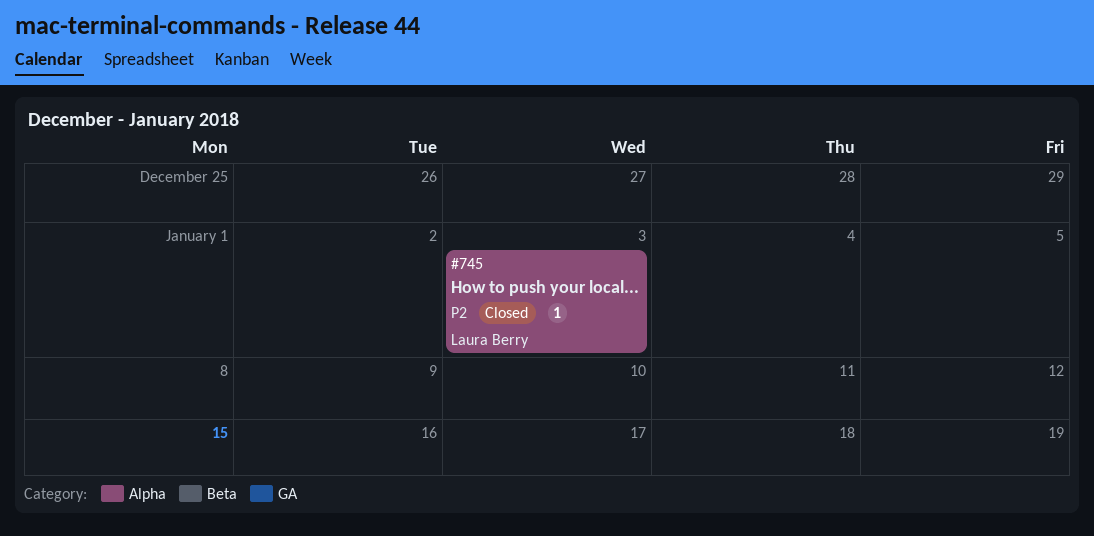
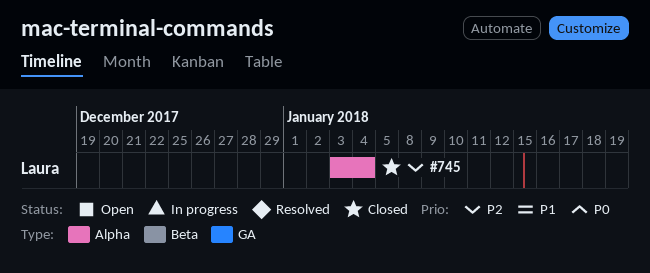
#745, due: Jan 3 -> Jan 4

